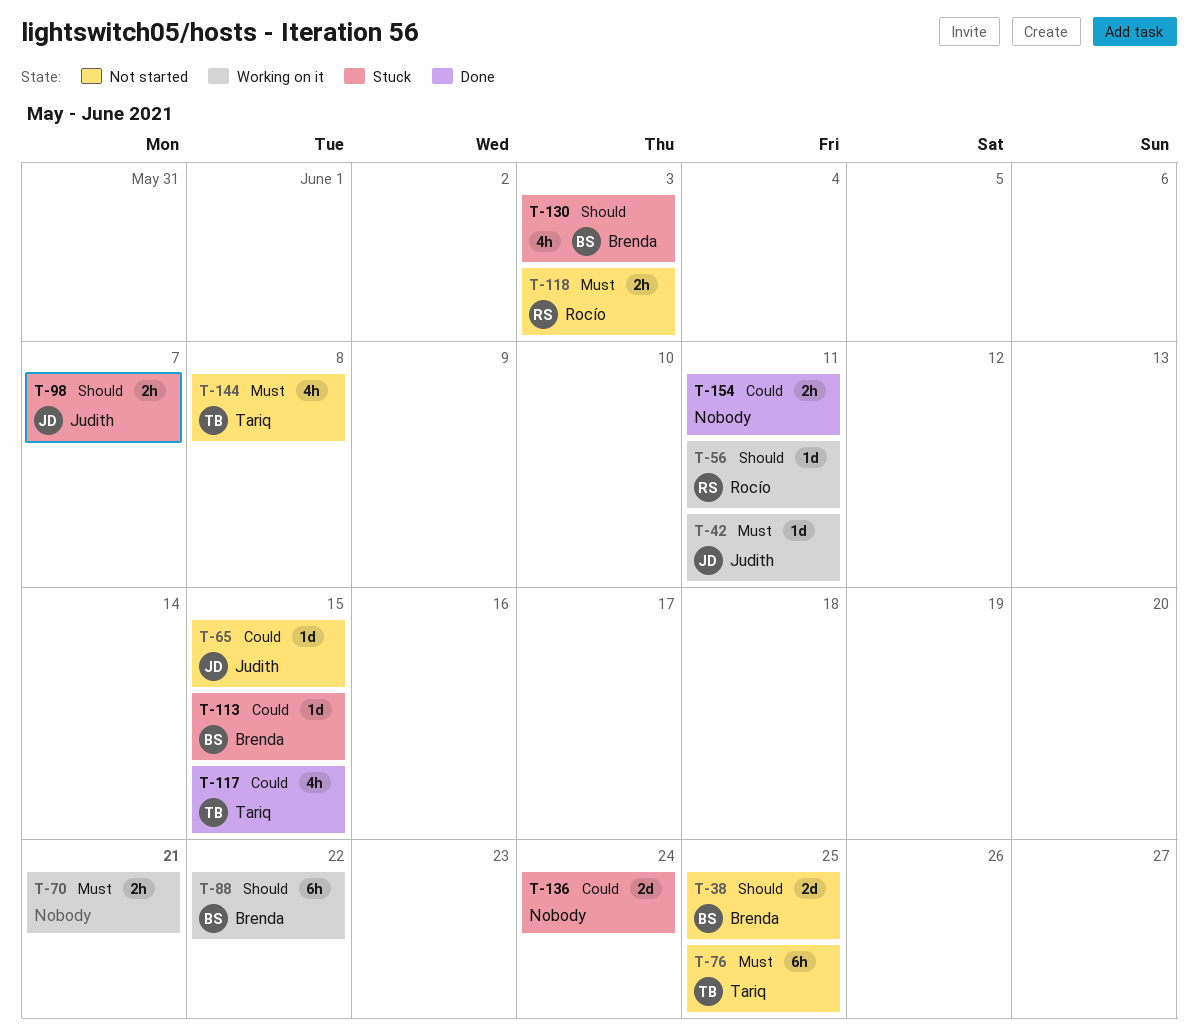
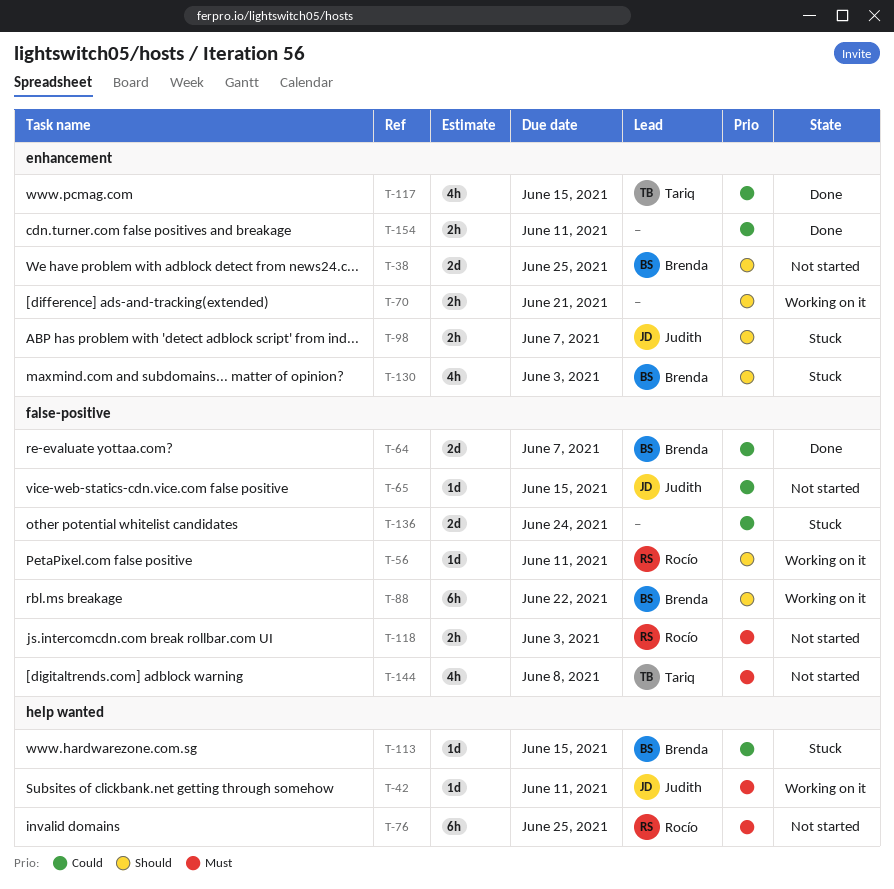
T-64: none -> present
T-70, priority: Must -> Should
T-76, owner: Tariq -> Rocío

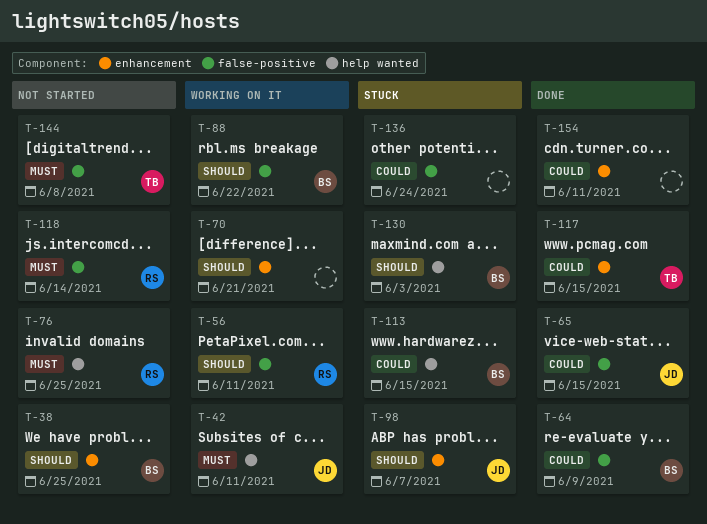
T-64, due: Jun 7 -> Jun 9
T-65, status: Not started -> Done
T-118, due: Jun 3 -> Jun 14
T-130, label: enhancement -> help wanted

